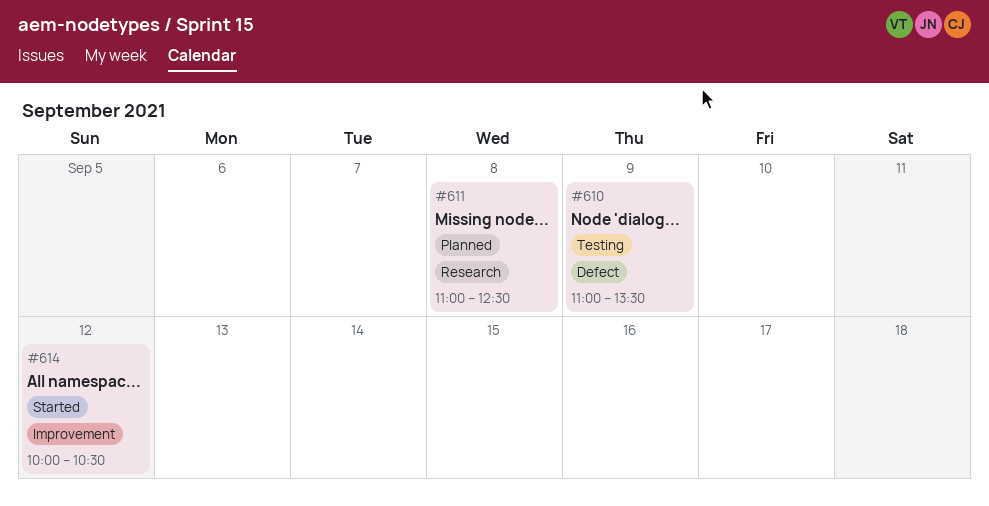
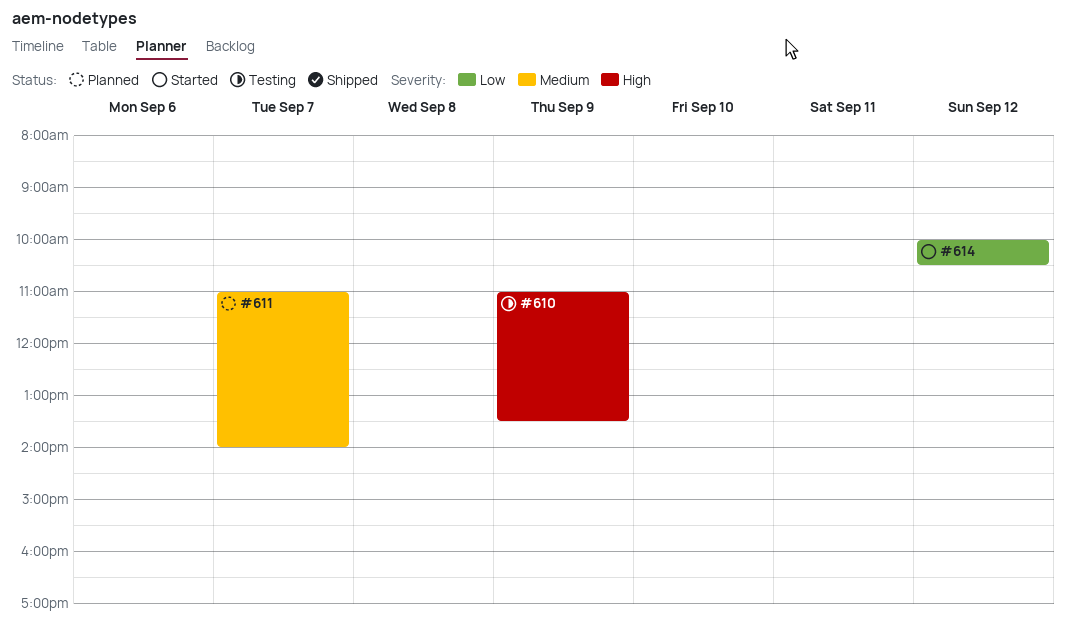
#611, day: Sep 8 -> Sep 7
#611, ends: 12:30 -> 14:00

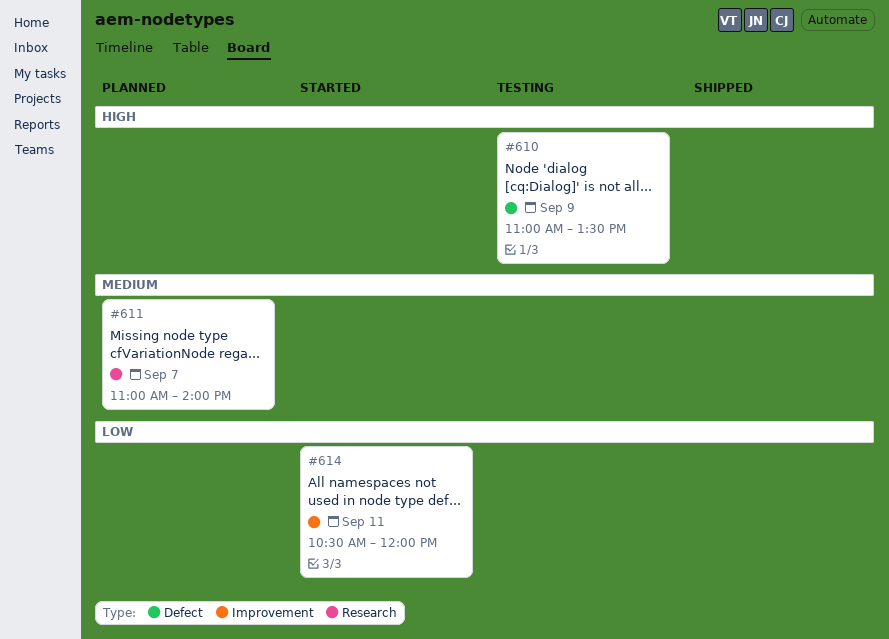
#614, day: Sep 12 -> Sep 11
#614, begins: 10:00 -> 10:30
#614, ends: 10:30 -> 12:00

